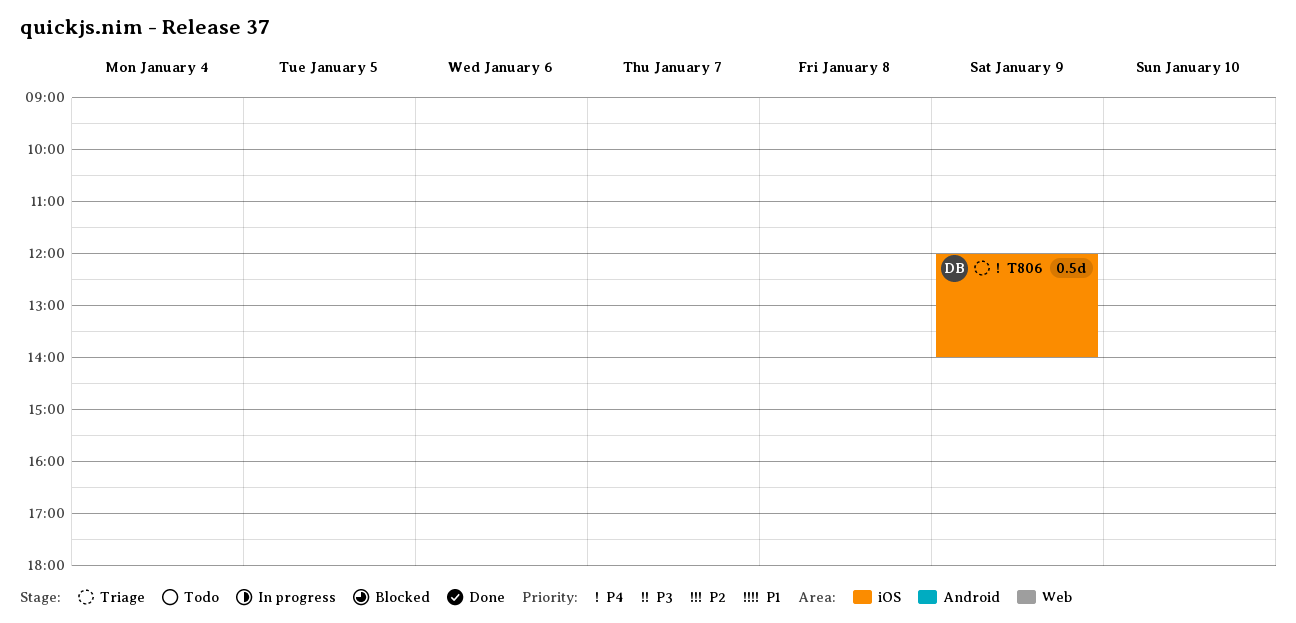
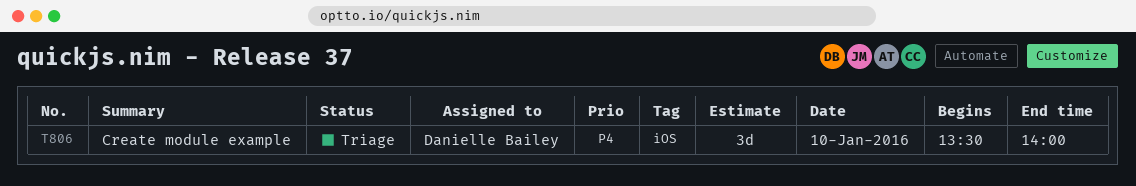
T806, estimate: 0.5d -> 3d
T806, day: Jan 9 -> Jan 10
T806, begins: 12:00 -> 13:30

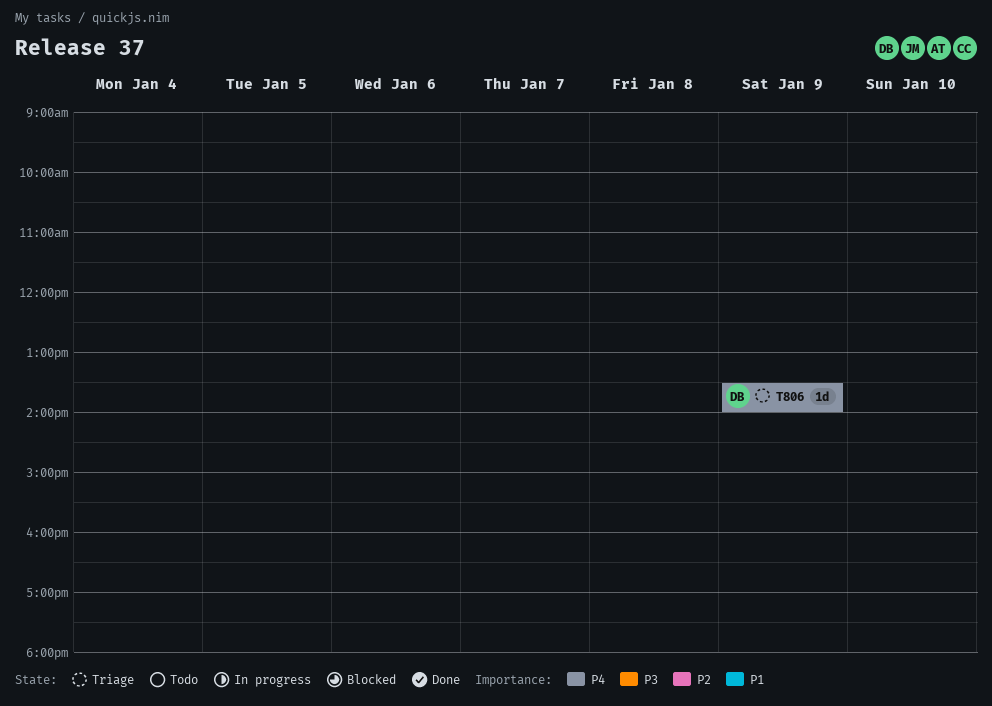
T806, estimate: 3d -> 1d
T806, day: Jan 10 -> Jan 9

